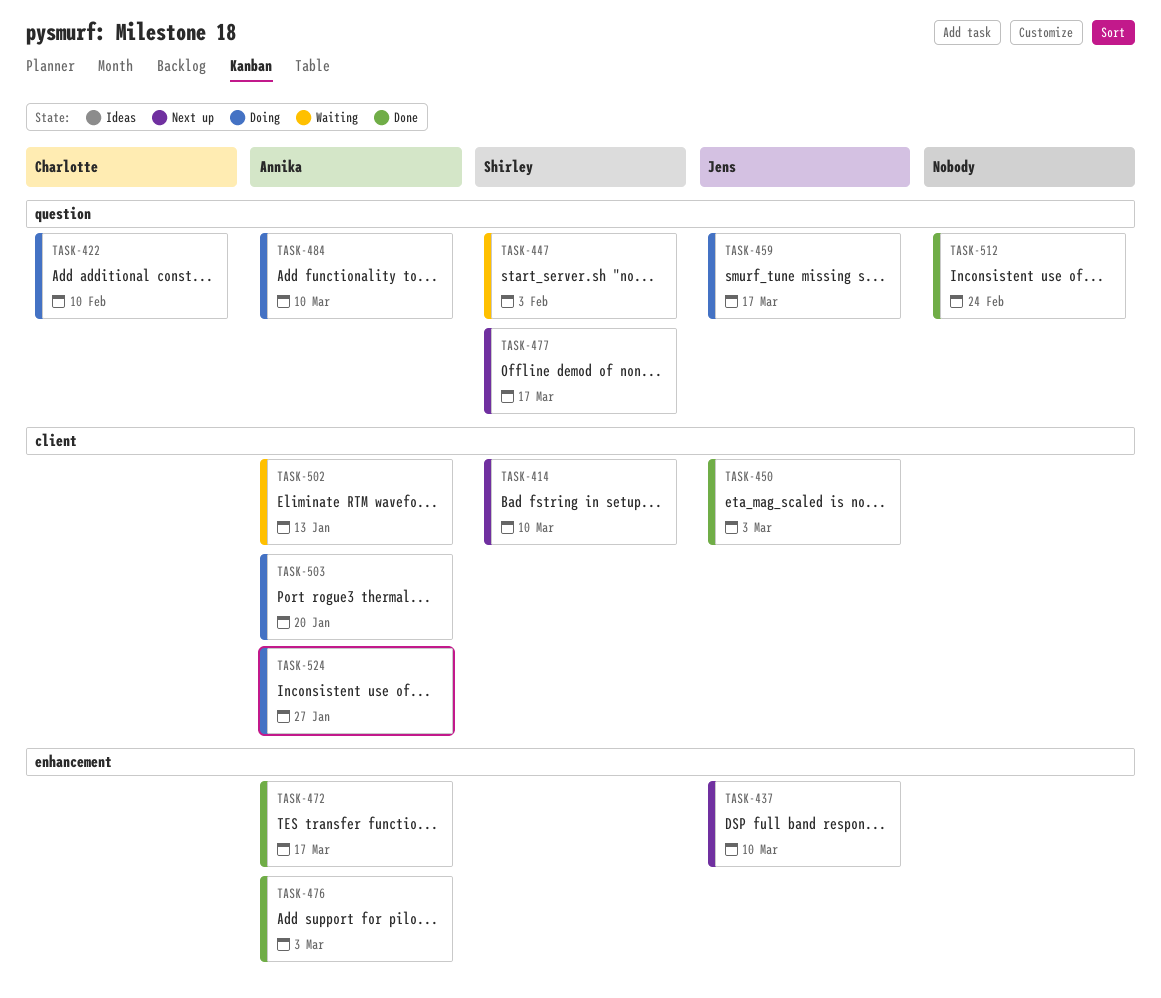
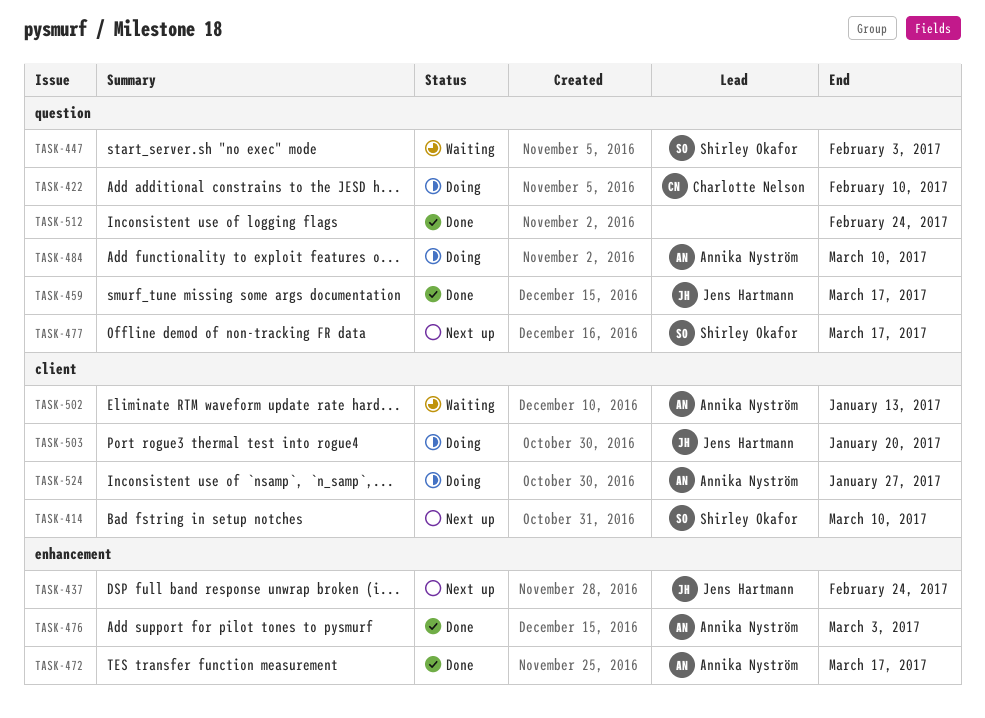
TASK-437, due: Mar 10 -> Feb 24
TASK-450: present -> none
TASK-459, status: Doing -> Done
TASK-503, owner: Annika Nyström -> Jens Hartmann

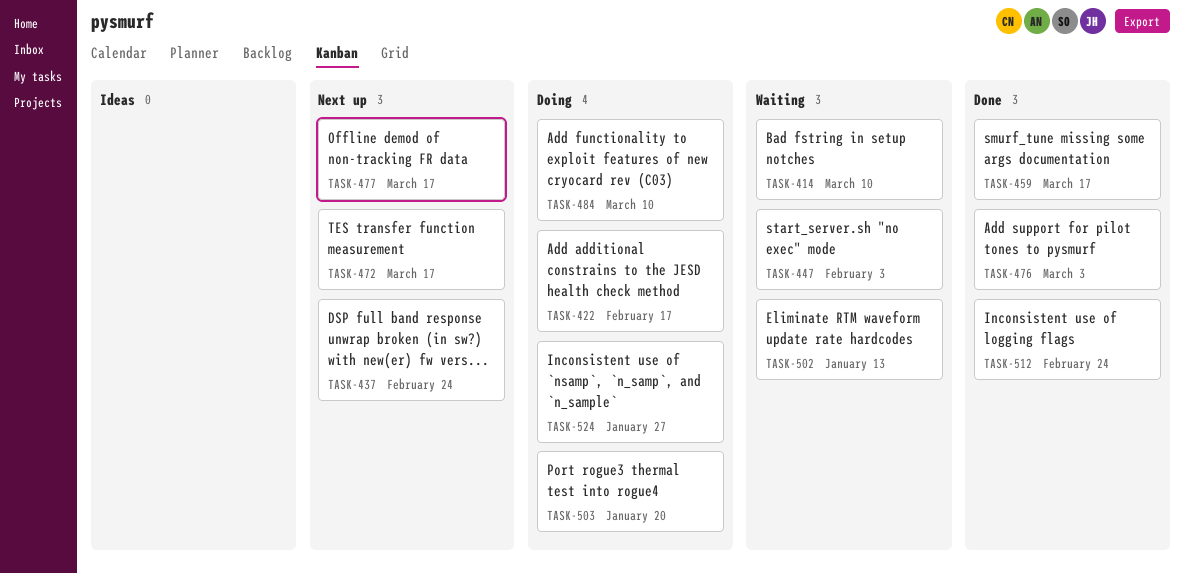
TASK-414, status: Next up -> Waiting
TASK-422, due: Feb 10 -> Feb 17
TASK-472, status: Done -> Next up

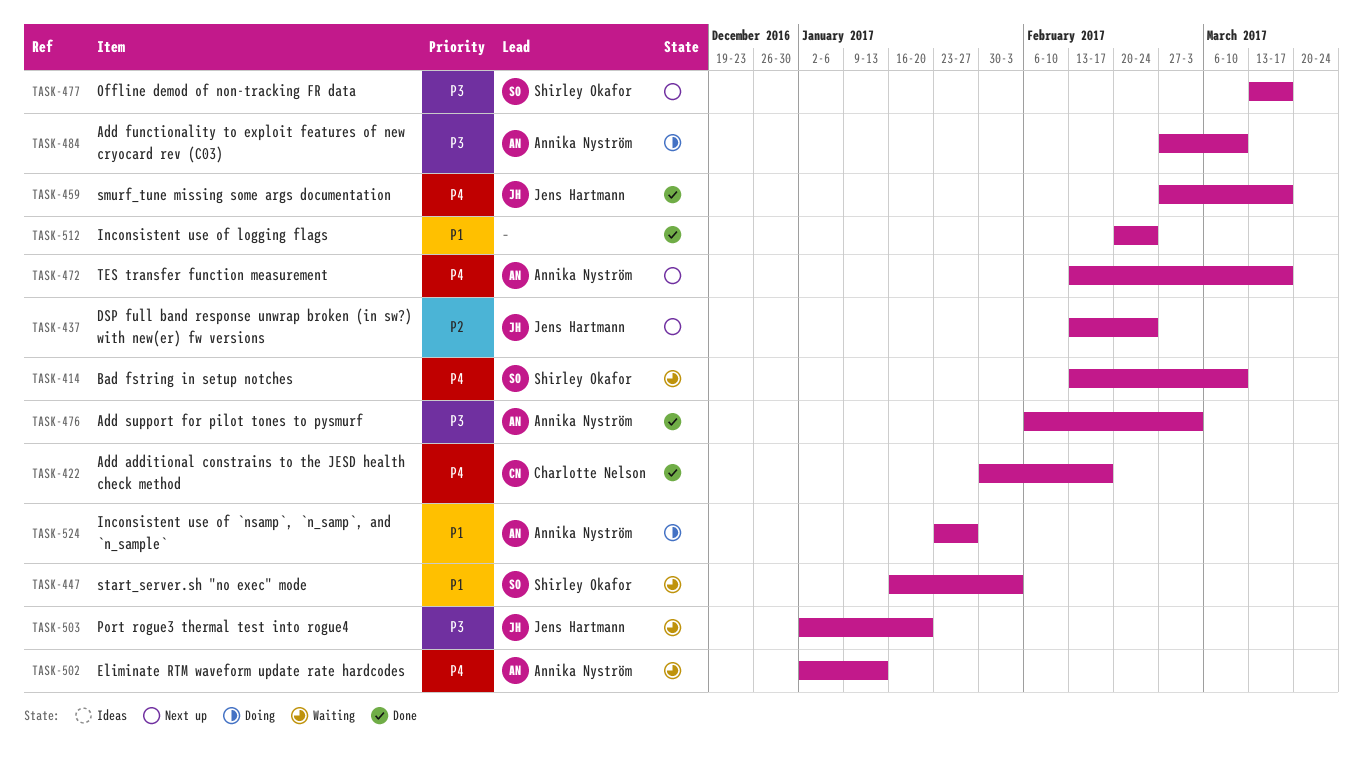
TASK-422, status: Doing -> Done
TASK-503, status: Doing -> Waiting

